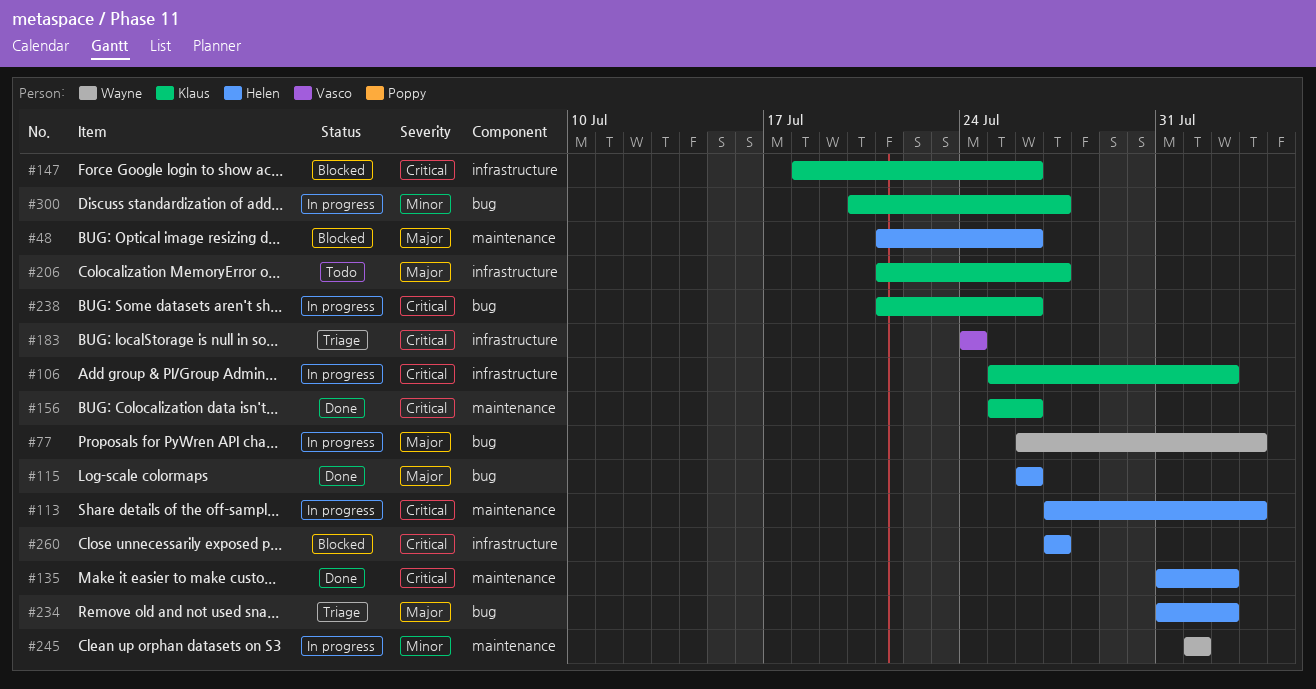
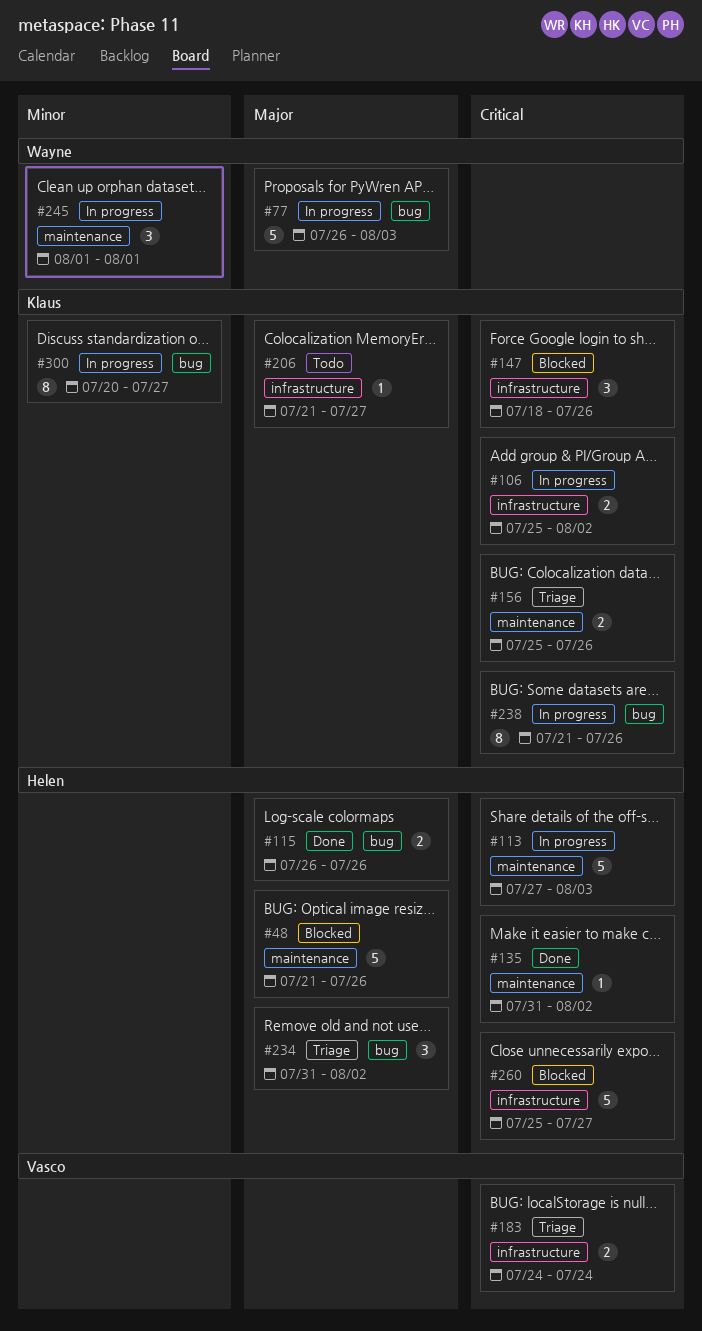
#156, status: Done -> Triage
#260, start: Jul 27 -> Jul 25

